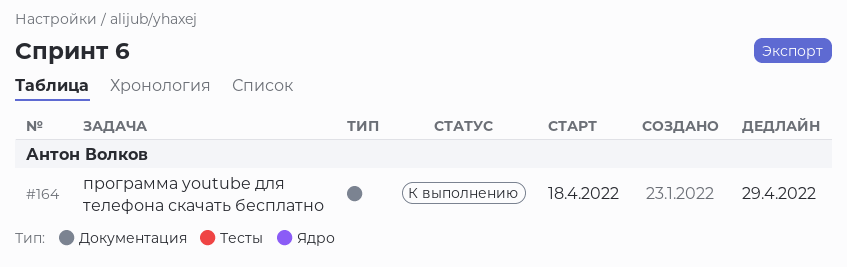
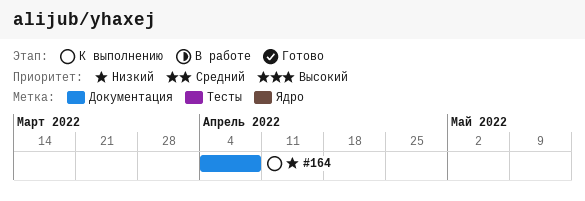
#164, start: Apr 18 -> Apr 4
#164, due: Apr 29 -> Apr 8

